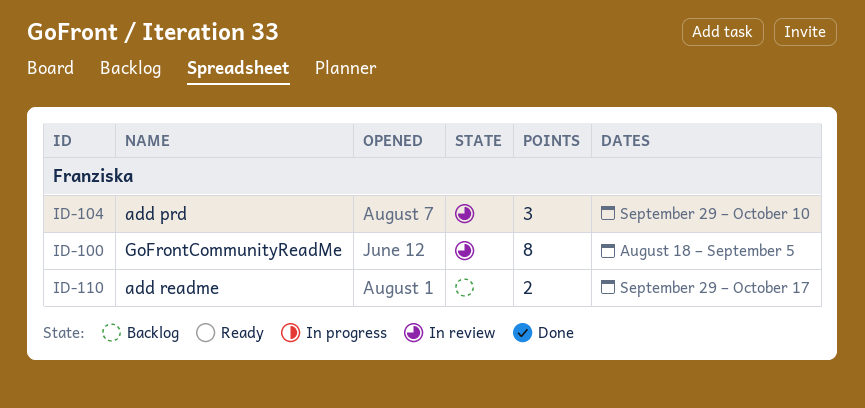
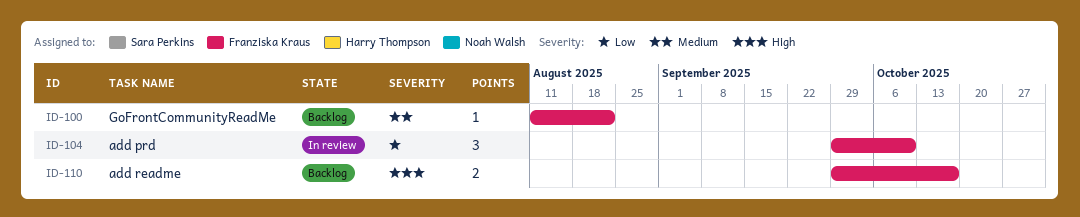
ID-100, status: In review -> Backlog
ID-100, estimate: 8 -> 1
ID-100, start: Aug 18 -> Aug 11
ID-100, due: Sep 5 -> Aug 22

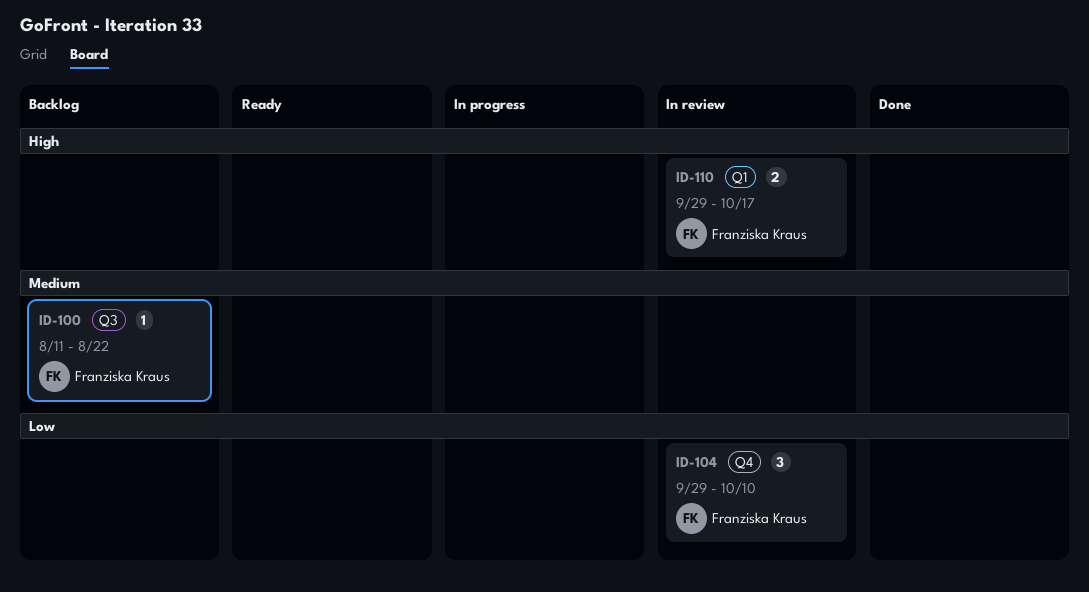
ID-110, status: Backlog -> In review

